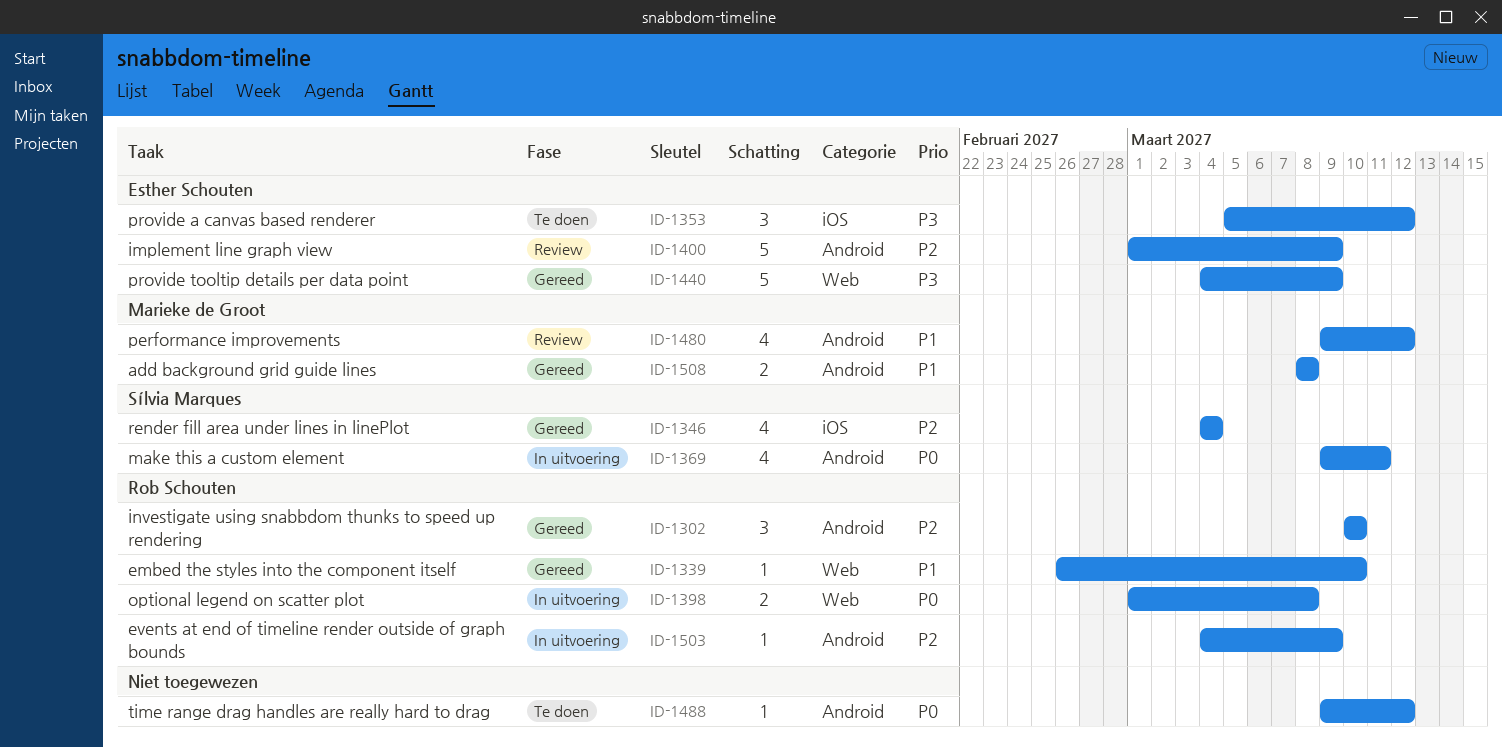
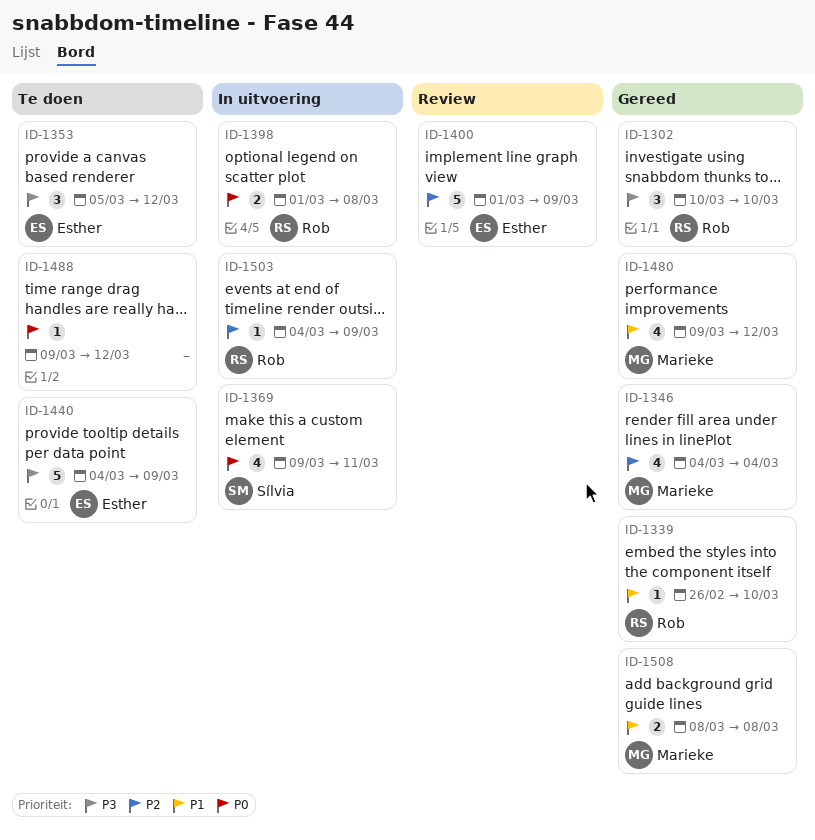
ID-1302, priority: P2 -> P3
ID-1346, owner: Sílvia Marques -> Marieke de Groot
ID-1440, status: Gereed -> Te doen
ID-1480, status: Review -> Gereed

